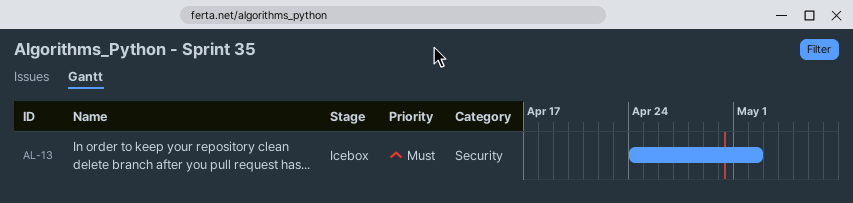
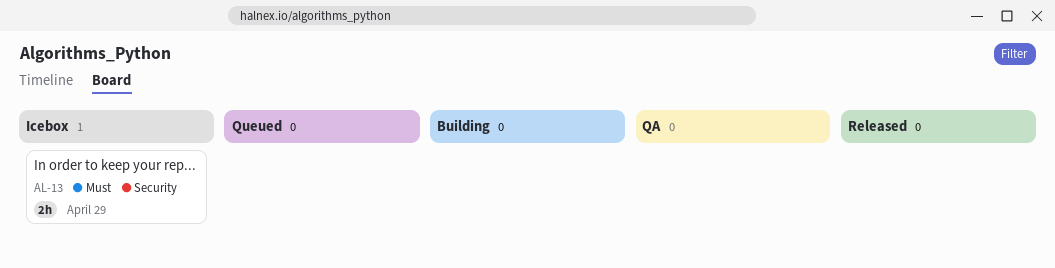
AL-13, due: May 2 -> Apr 29

